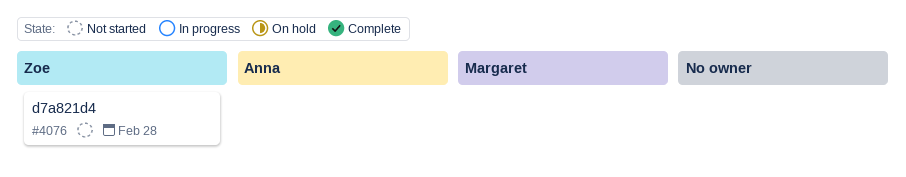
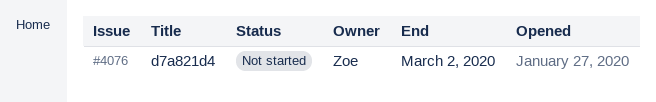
#4076, due: Feb 28 -> Mar 2

